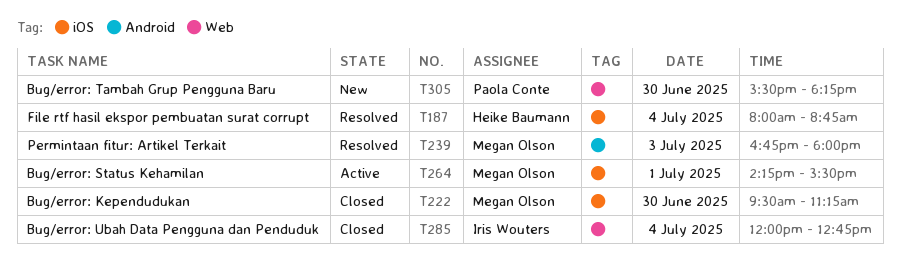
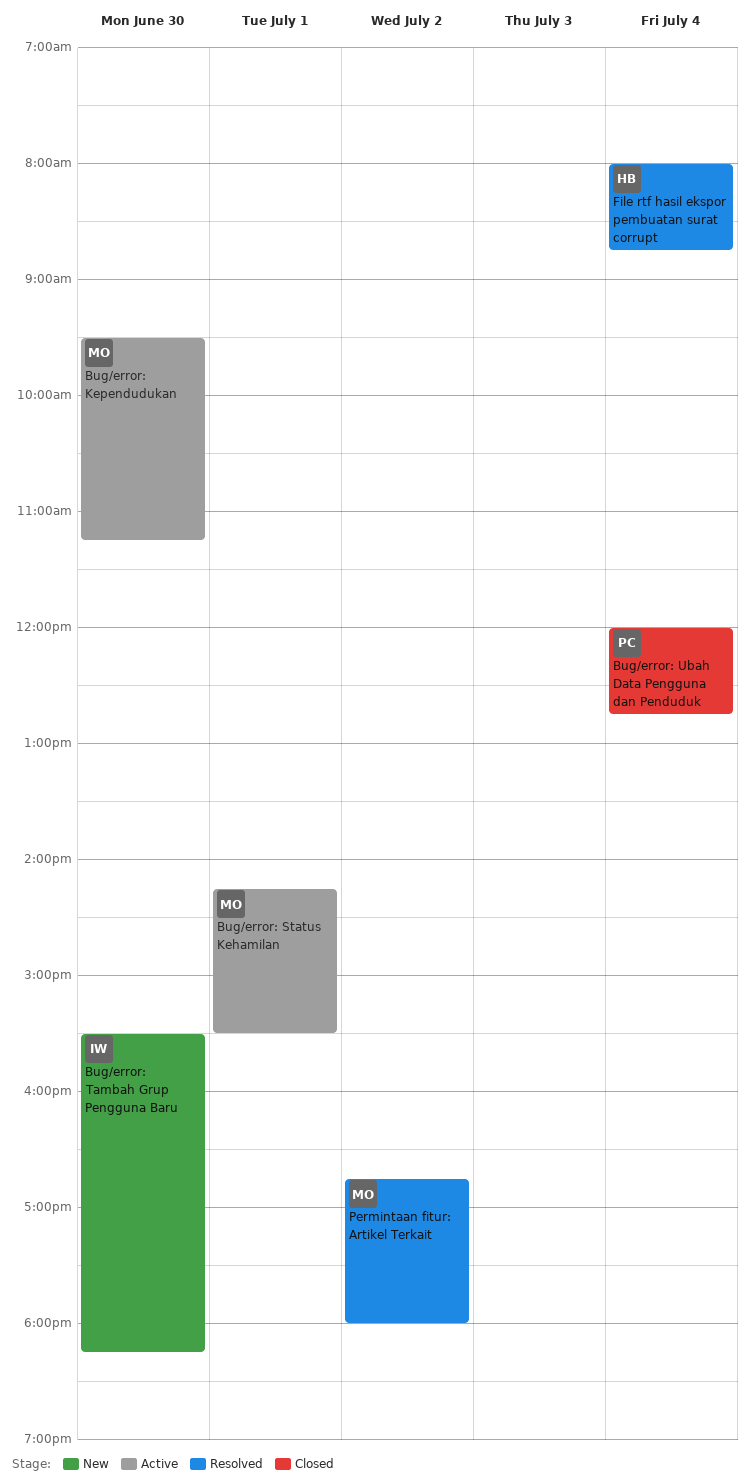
Bug/error: Kependudukan, status: Closed -> Active
Bug/error: Tambah Grup Pengguna Baru, owner: Paola Conte -> Iris Wouters
Bug/error: Ubah Data Pengguna dan Penduduk, owner: Iris Wouters -> Paola Conte
Permintaan fitur: Artikel Terkait, day: Jul 3 -> Jul 2

